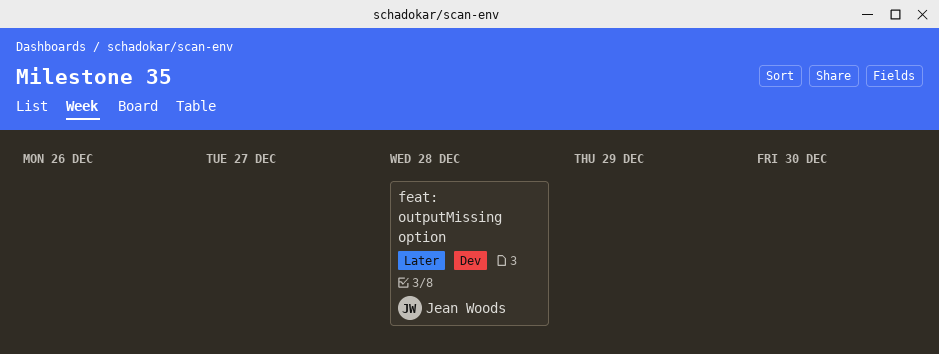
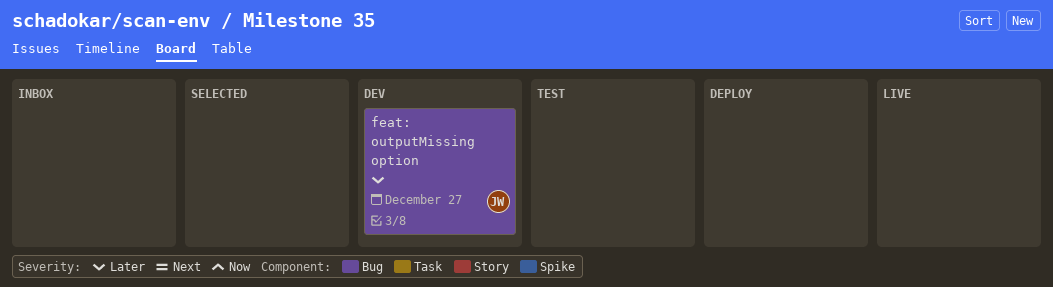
feat: outputMissing option, due: Dec 28 -> Dec 27

